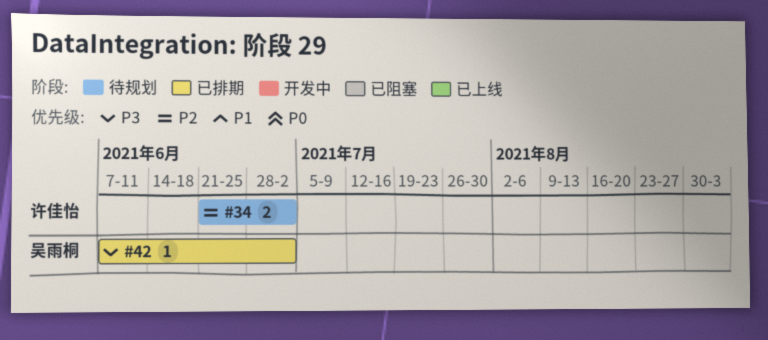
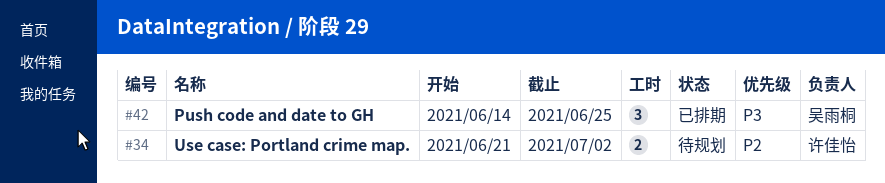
#42, estimate: 1 -> 3
#42, start: Jun 7 -> Jun 14
#42, due: Jul 2 -> Jun 25

